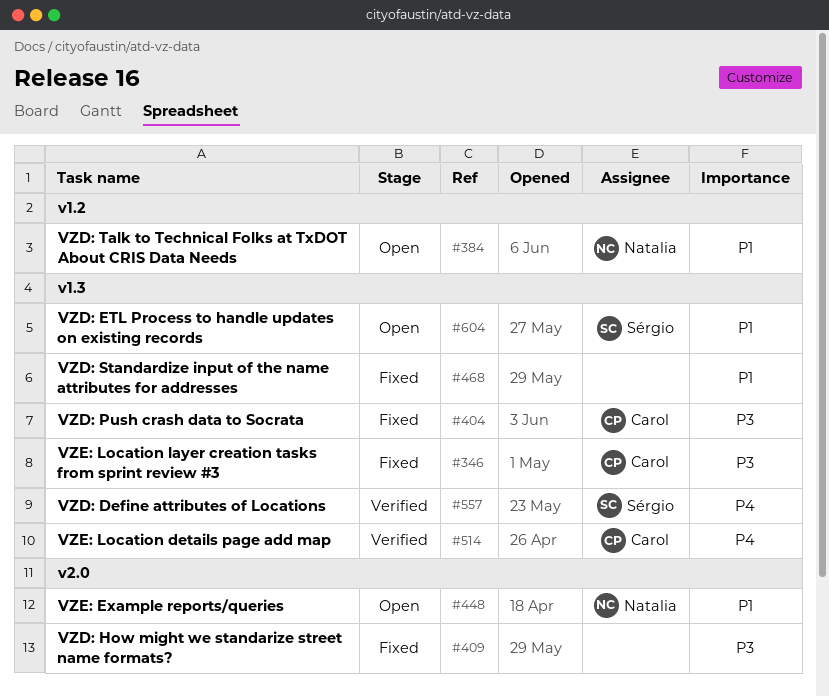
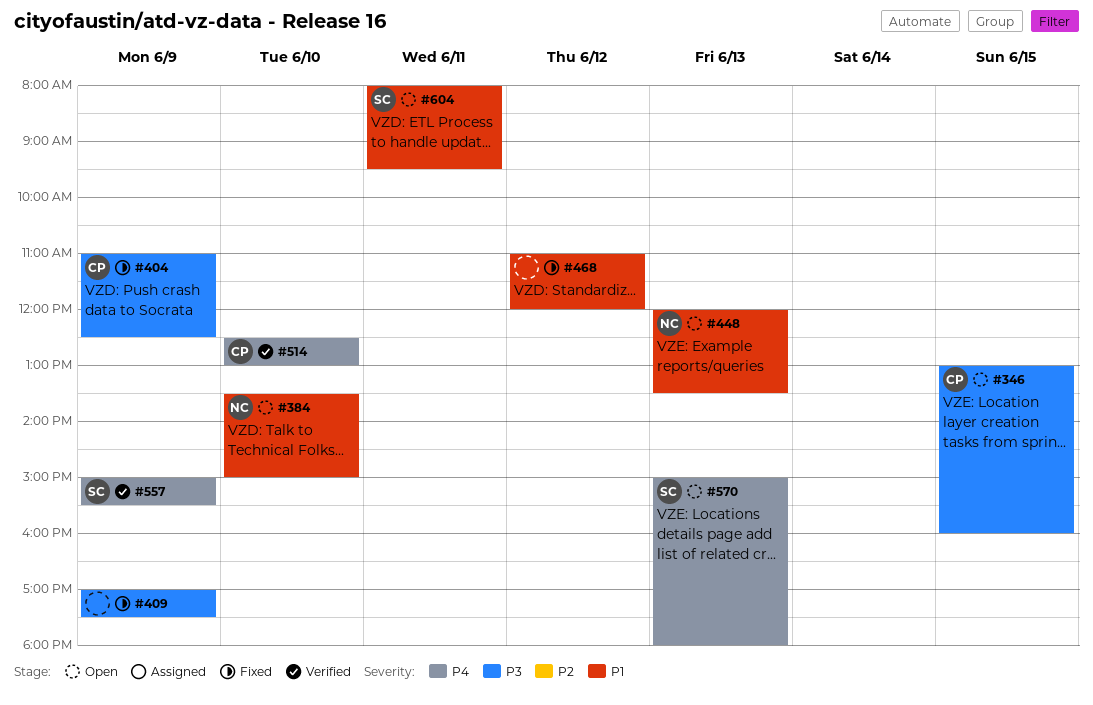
#346, status: Fixed -> Open
#570: none -> present

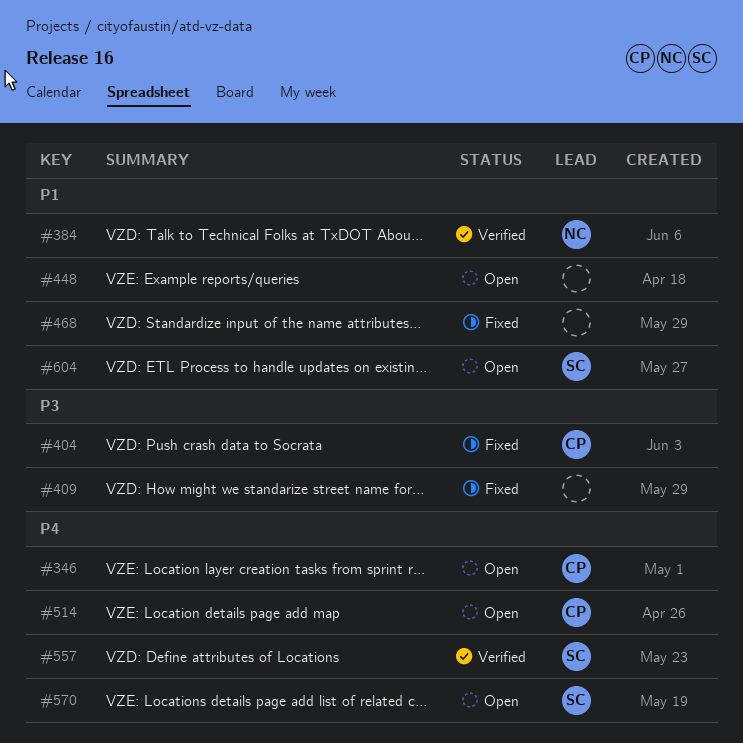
#346, priority: P3 -> P4
#384, status: Open -> Verified
#448, owner: NC -> none
#514, status: Verified -> Open

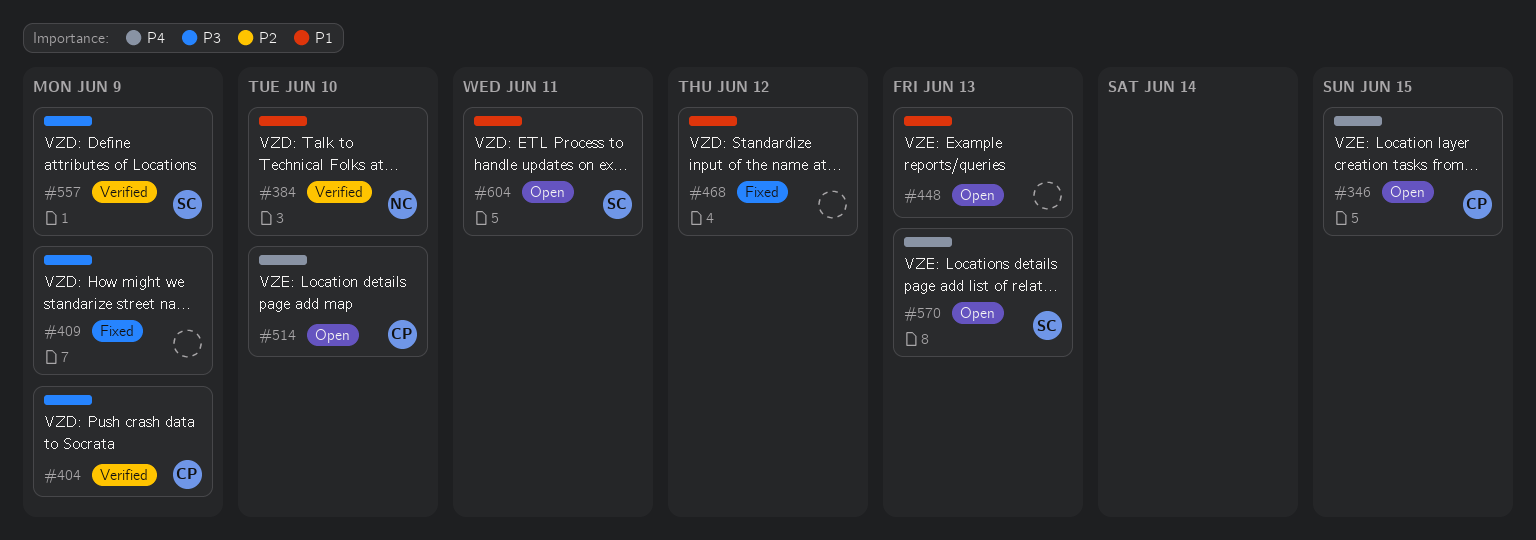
#404, status: Fixed -> Verified
#557, priority: P4 -> P3

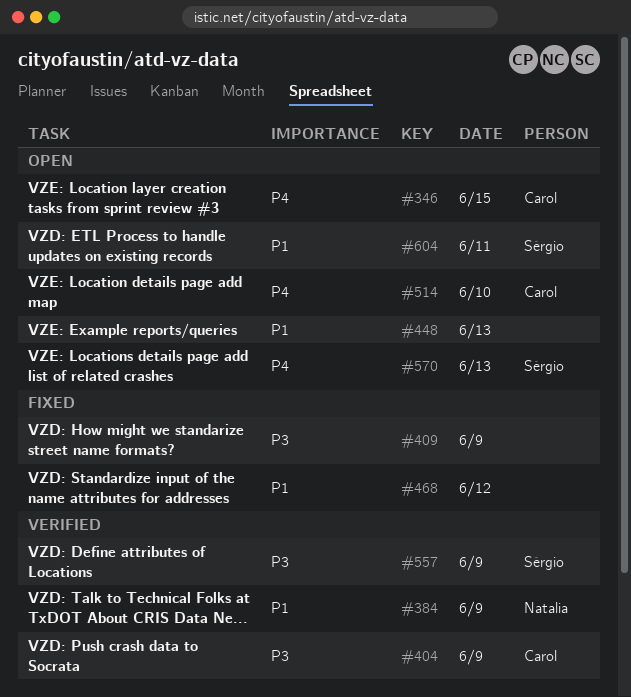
#384, day: Jun 10 -> Jun 9

